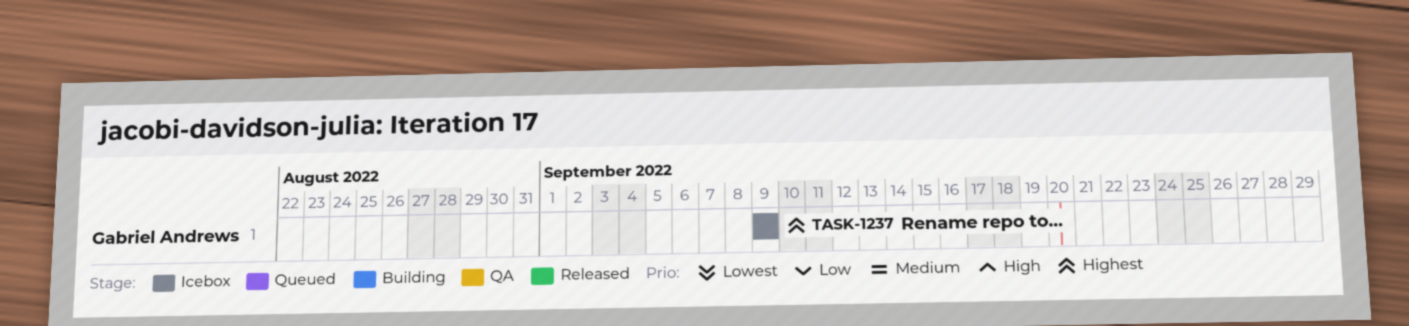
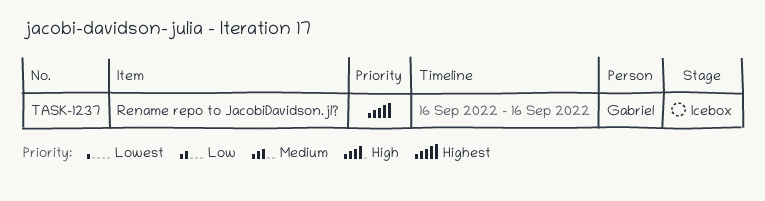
TASK-1237, start: Sep 9 -> Sep 16
TASK-1237, due: Sep 9 -> Sep 16

